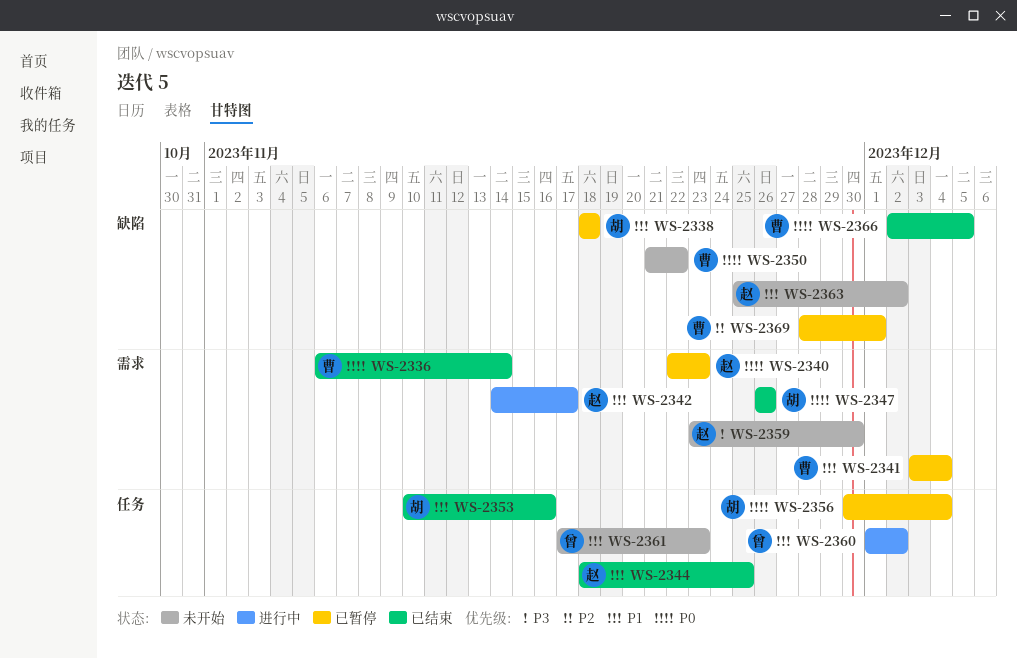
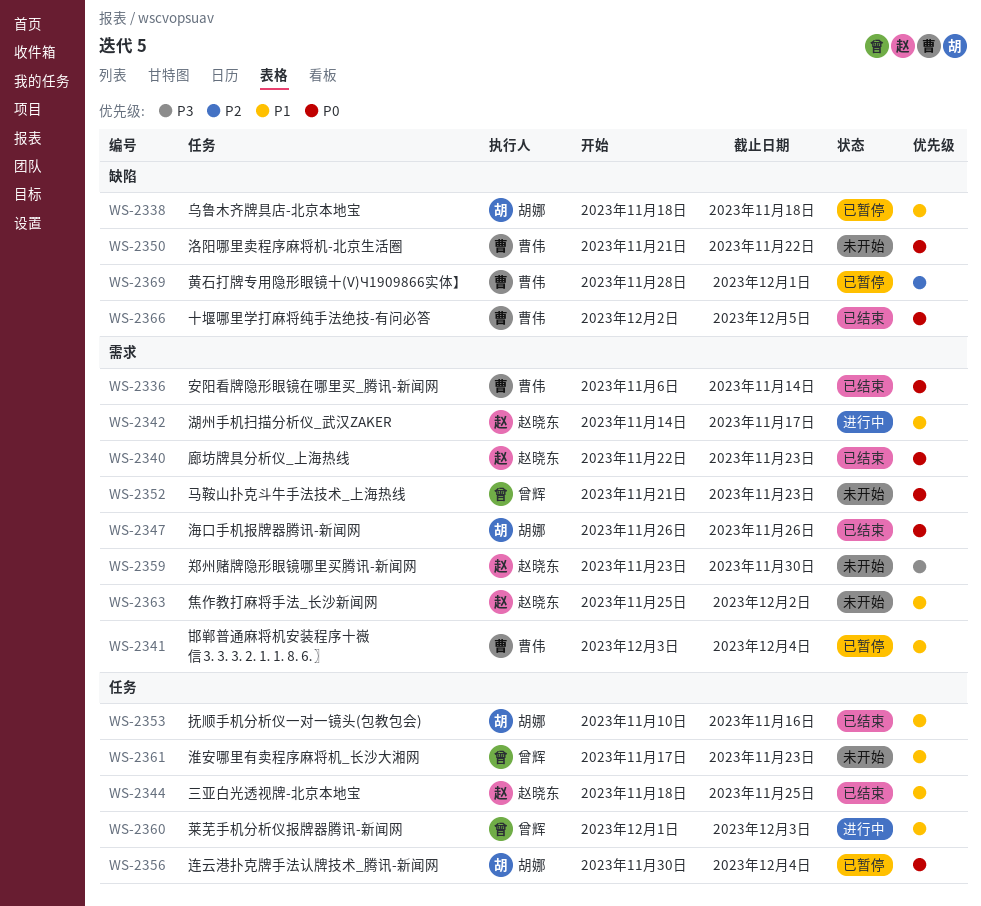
WS-2340, status: 已暂停 -> 已结束
WS-2352: none -> present
WS-2360, due: Dec 2 -> Dec 3
WS-2363, label: 缺陷 -> 需求

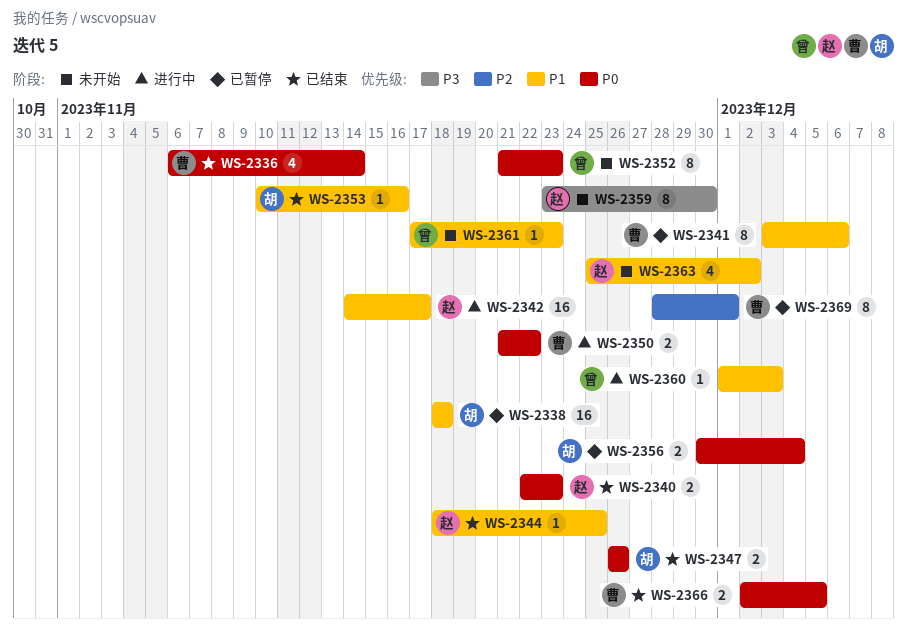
WS-2341, due: Dec 4 -> Dec 6
WS-2350, status: 未开始 -> 进行中

